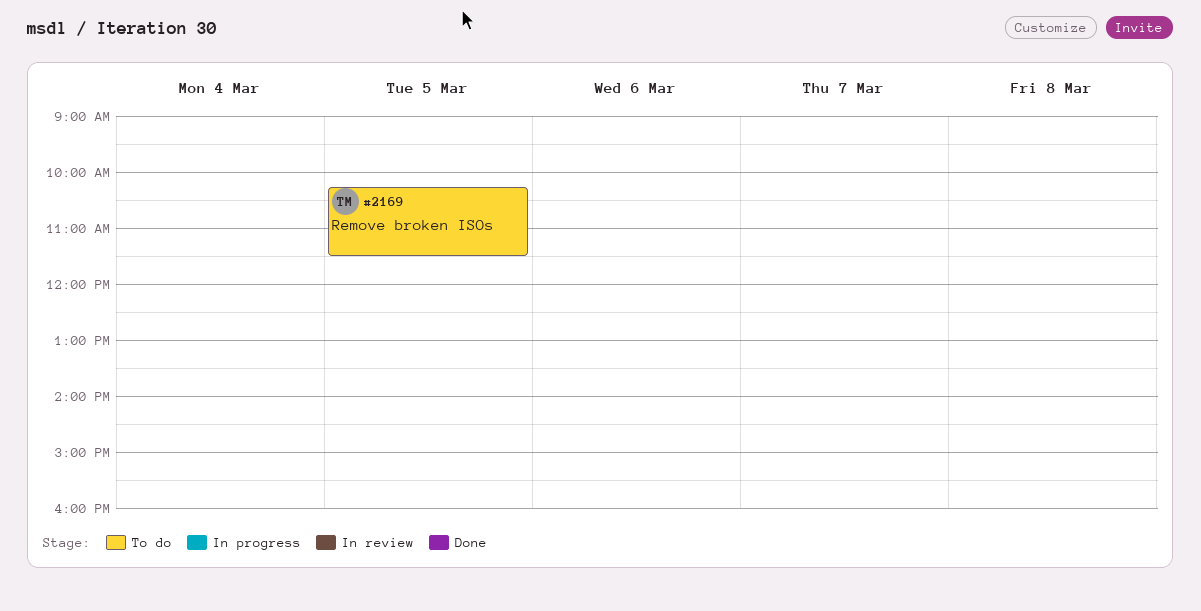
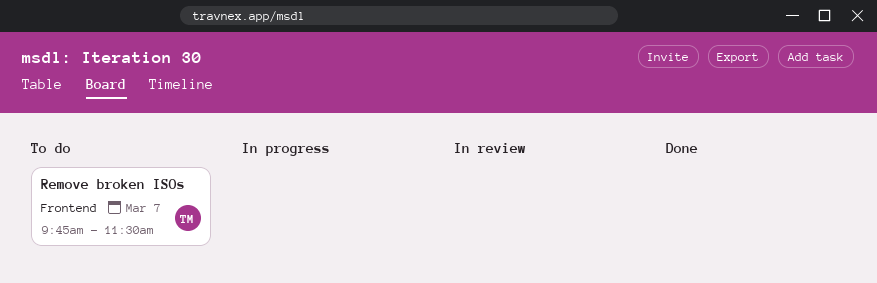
Remove broken ISOs, day: Mar 5 -> Mar 7
Remove broken ISOs, begins: 10:15 -> 09:45

